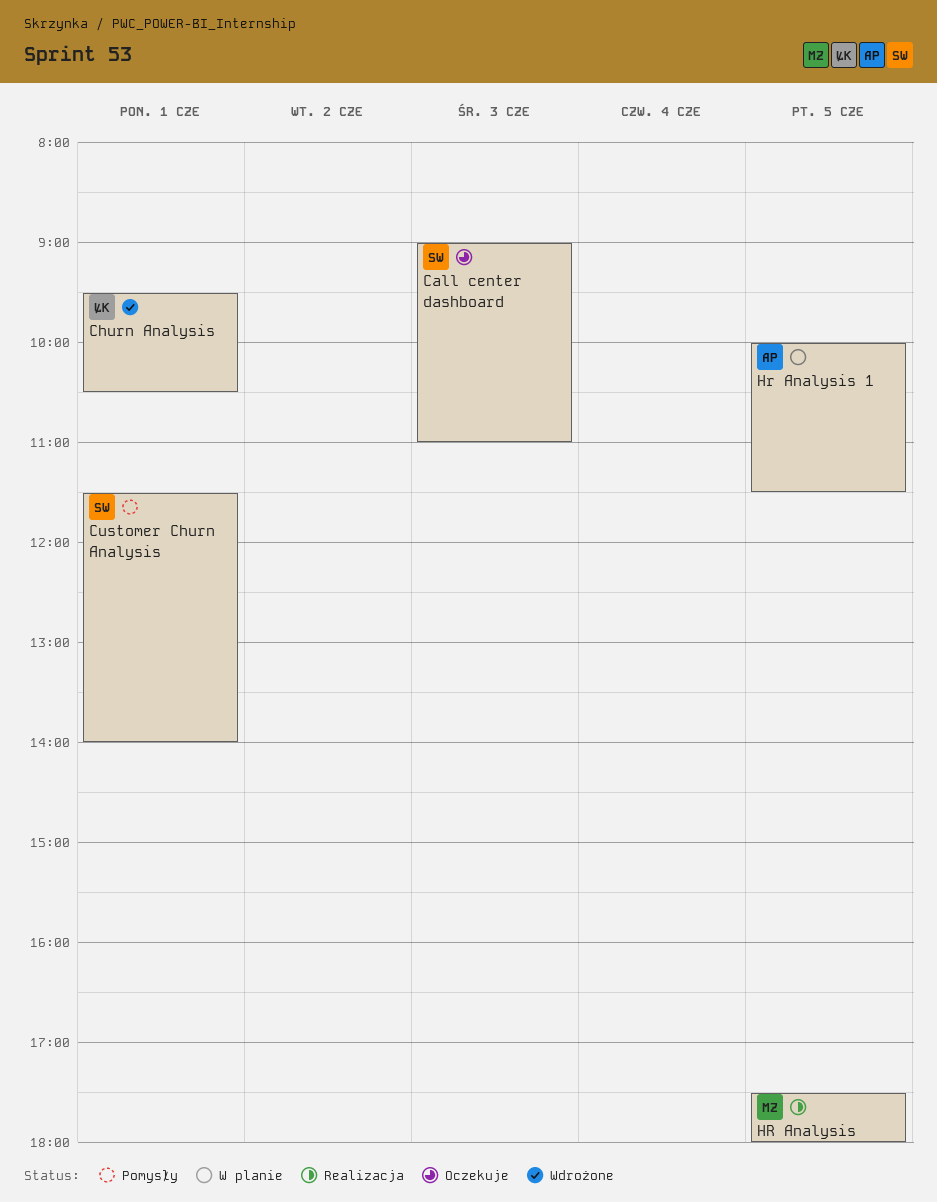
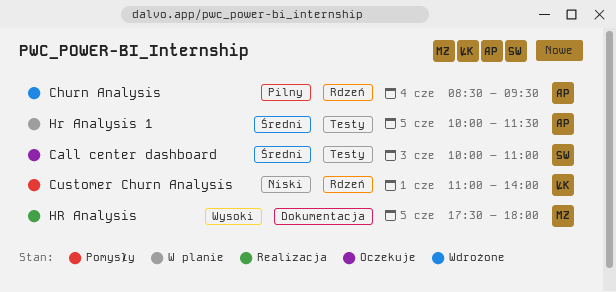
Call center dashboard, begins: 09:00 -> 10:00
Churn Analysis, owner: ŁK -> AP
Churn Analysis, day: Jun 1 -> Jun 4
Churn Analysis, begins: 09:30 -> 08:30
Churn Analysis, ends: 10:30 -> 09:30
Customer Churn Analysis, owner: SW -> ŁK
Customer Churn Analysis, begins: 11:30 -> 11:00

